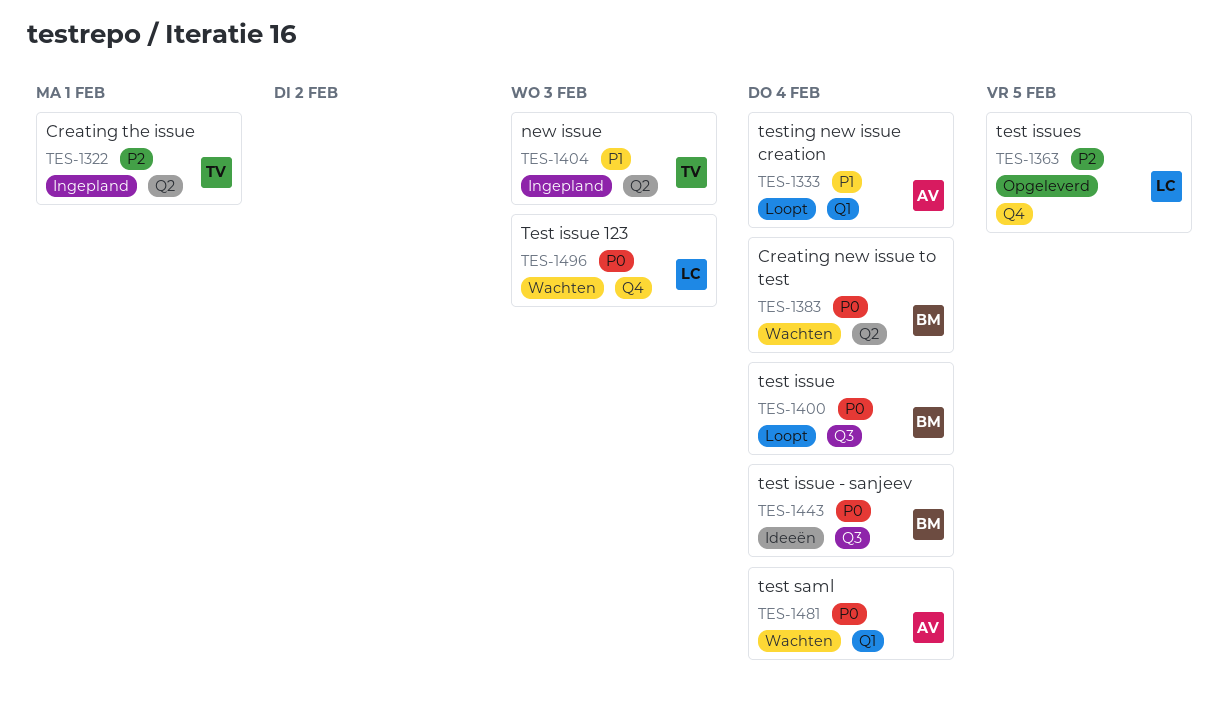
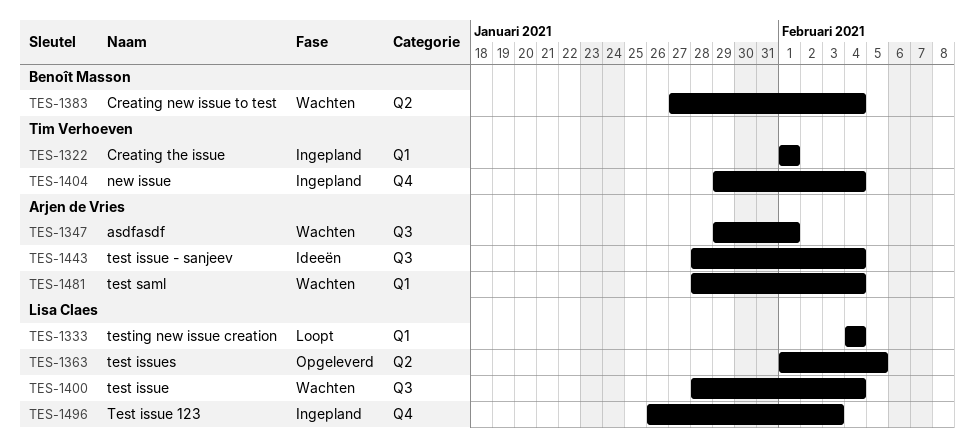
TES-1322, label: Q2 -> Q1
TES-1333, owner: Arjen de Vries -> Lisa Claes
TES-1347: none -> present
TES-1363, label: Q4 -> Q2
TES-1400, status: Loopt -> Wachten
TES-1400, owner: Benoît Masson -> Lisa Claes
TES-1404, label: Q2 -> Q4
TES-1404, due: Feb 3 -> Feb 4
TES-1443, owner: Benoît Masson -> Arjen de Vries
TES-1496, status: Wachten -> Ingepland

